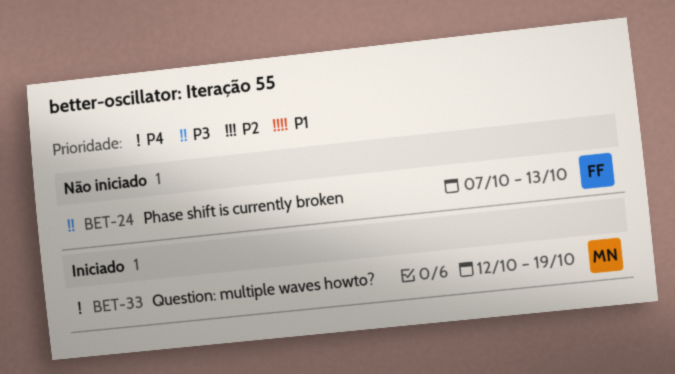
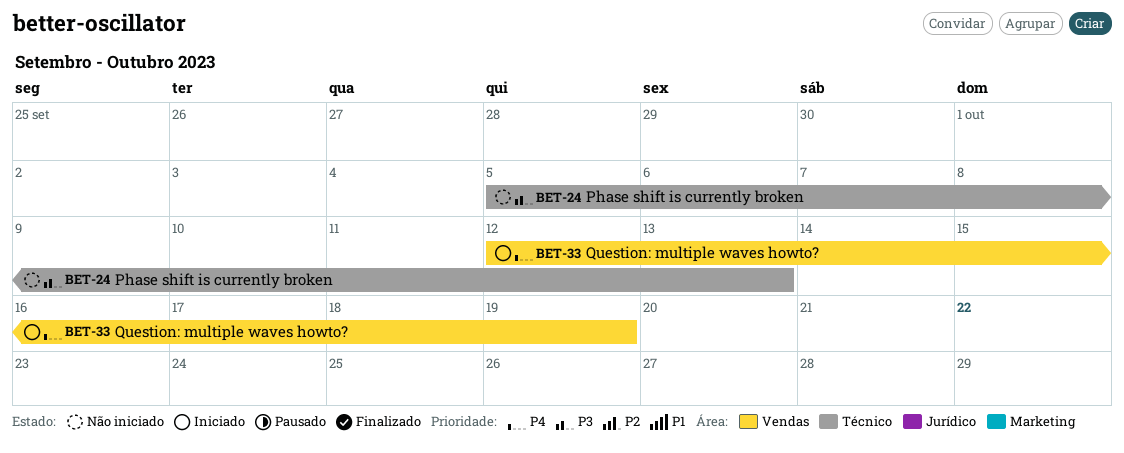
BET-24, start: Oct 7 -> Oct 5

